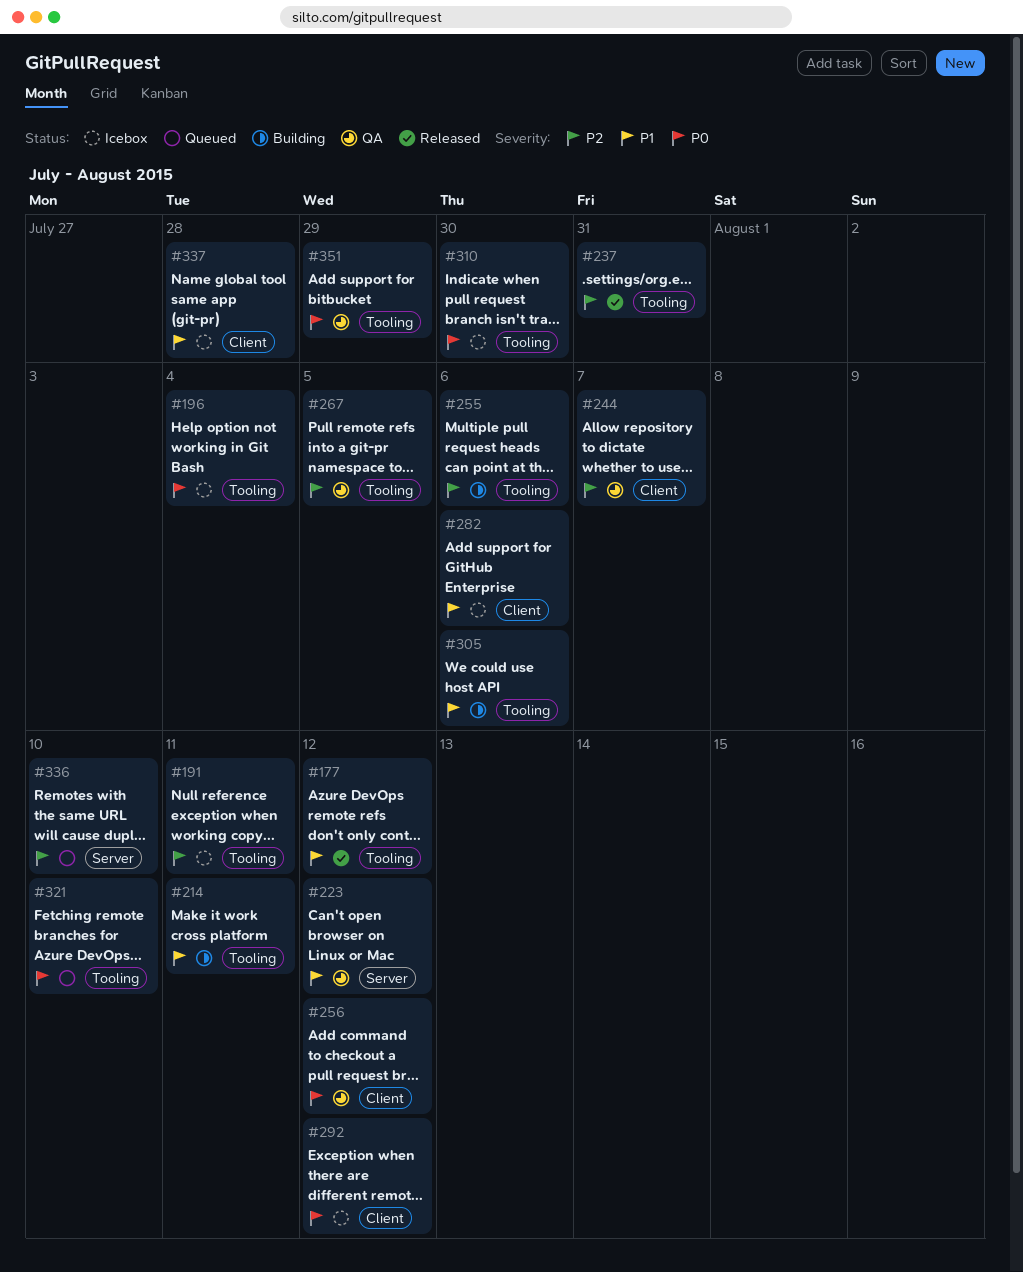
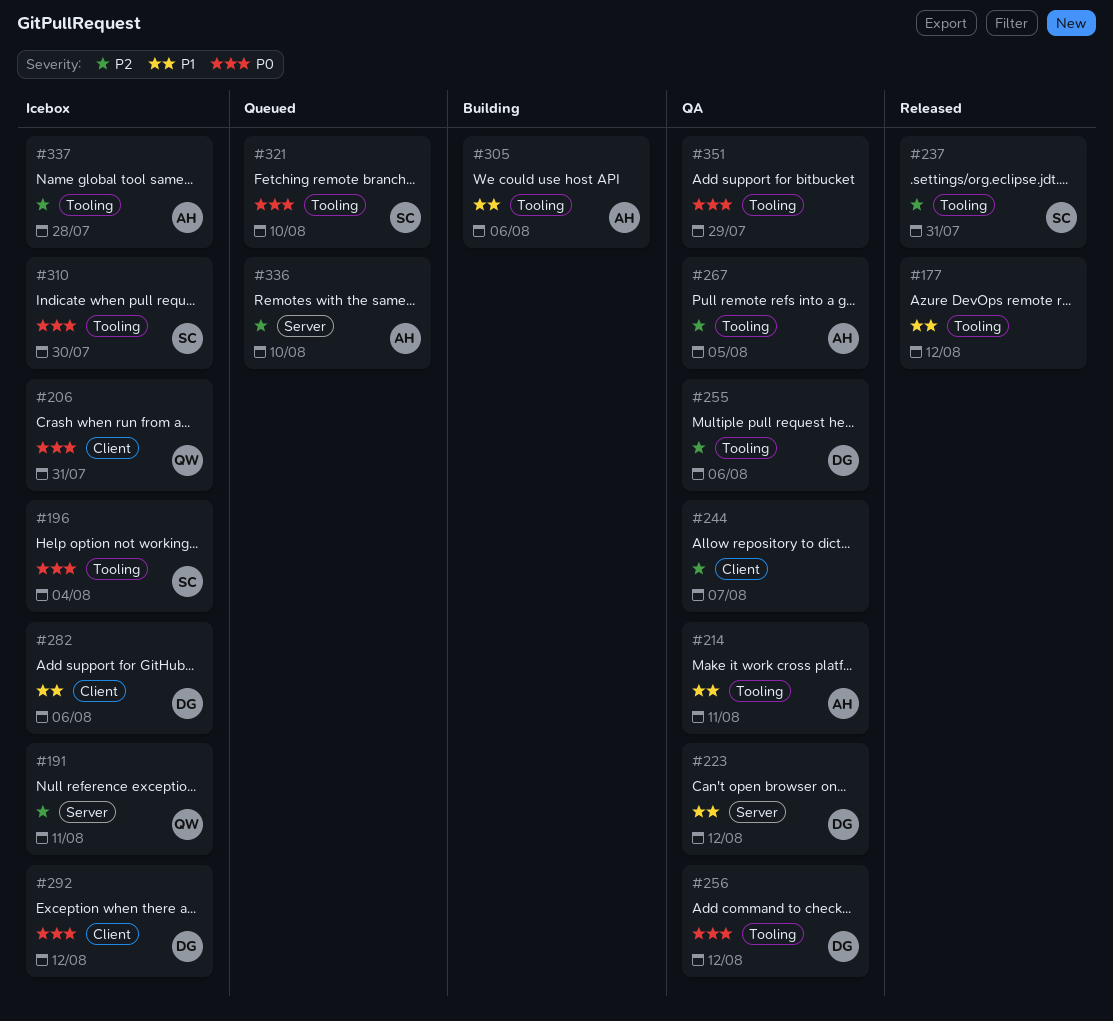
#191, label: Tooling -> Server
#206: none -> present
#214, status: Building -> QA
#255, status: Building -> QA
#256, label: Client -> Tooling
#337, priority: P1 -> P2
#337, label: Client -> Tooling

